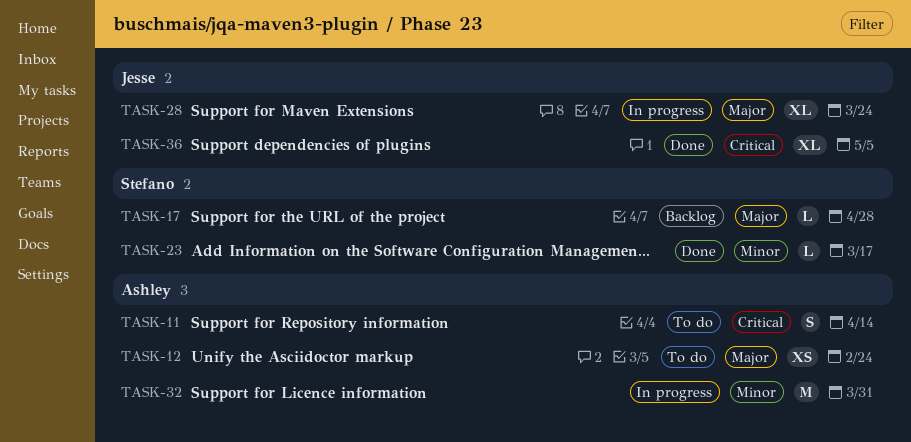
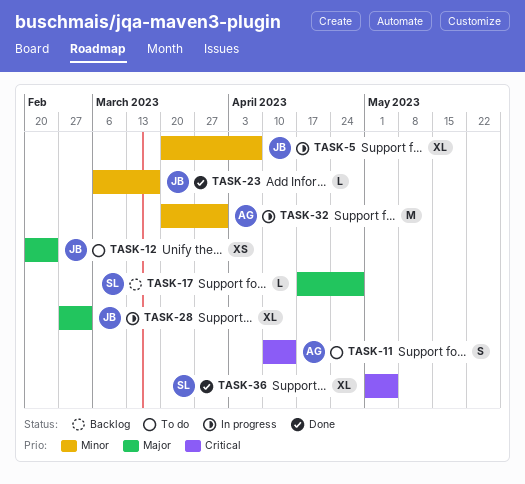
TASK-5: none -> present
TASK-12, owner: Ashley -> Jesse
TASK-23, owner: Stefano -> Jesse
TASK-28, due: Mar 24 -> Mar 3
TASK-36, owner: Jesse -> Stefano

